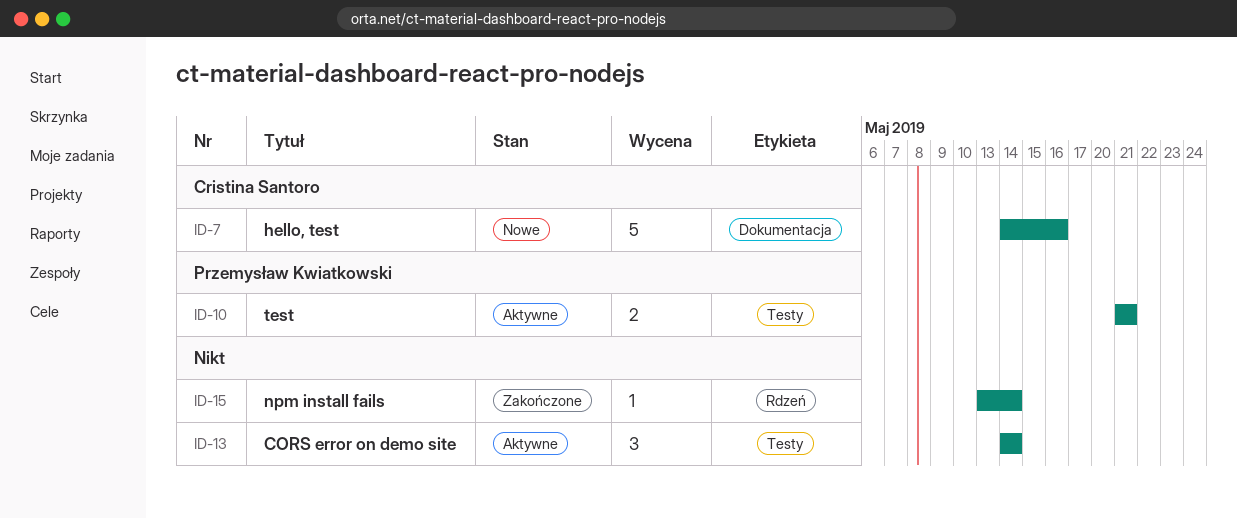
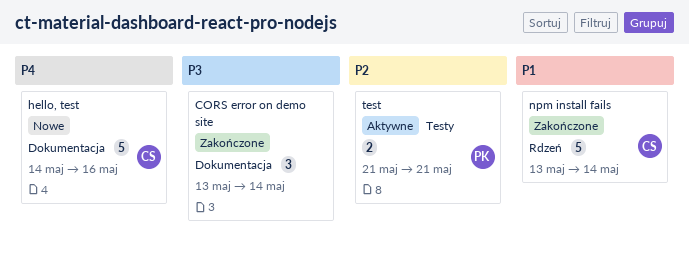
CORS error on demo site, status: Aktywne -> Zakończone
CORS error on demo site, label: Testy -> Dokumentacja
CORS error on demo site, start: May 14 -> May 13
npm install fails, owner: none -> Cristina Santoro
npm install fails, estimate: 1 -> 5

